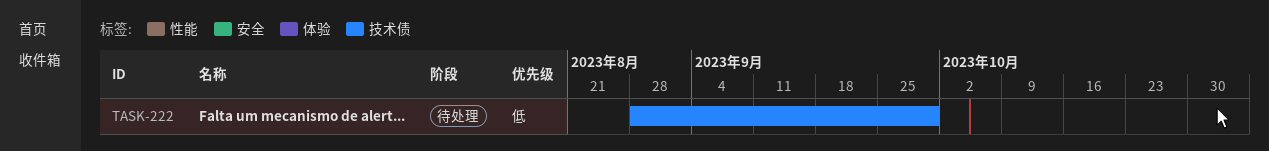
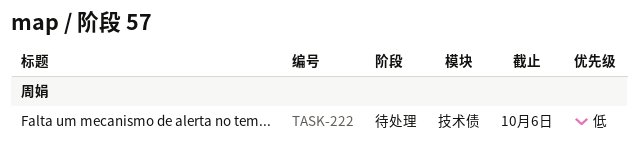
TASK-222, due: Sep 29 -> Oct 6

